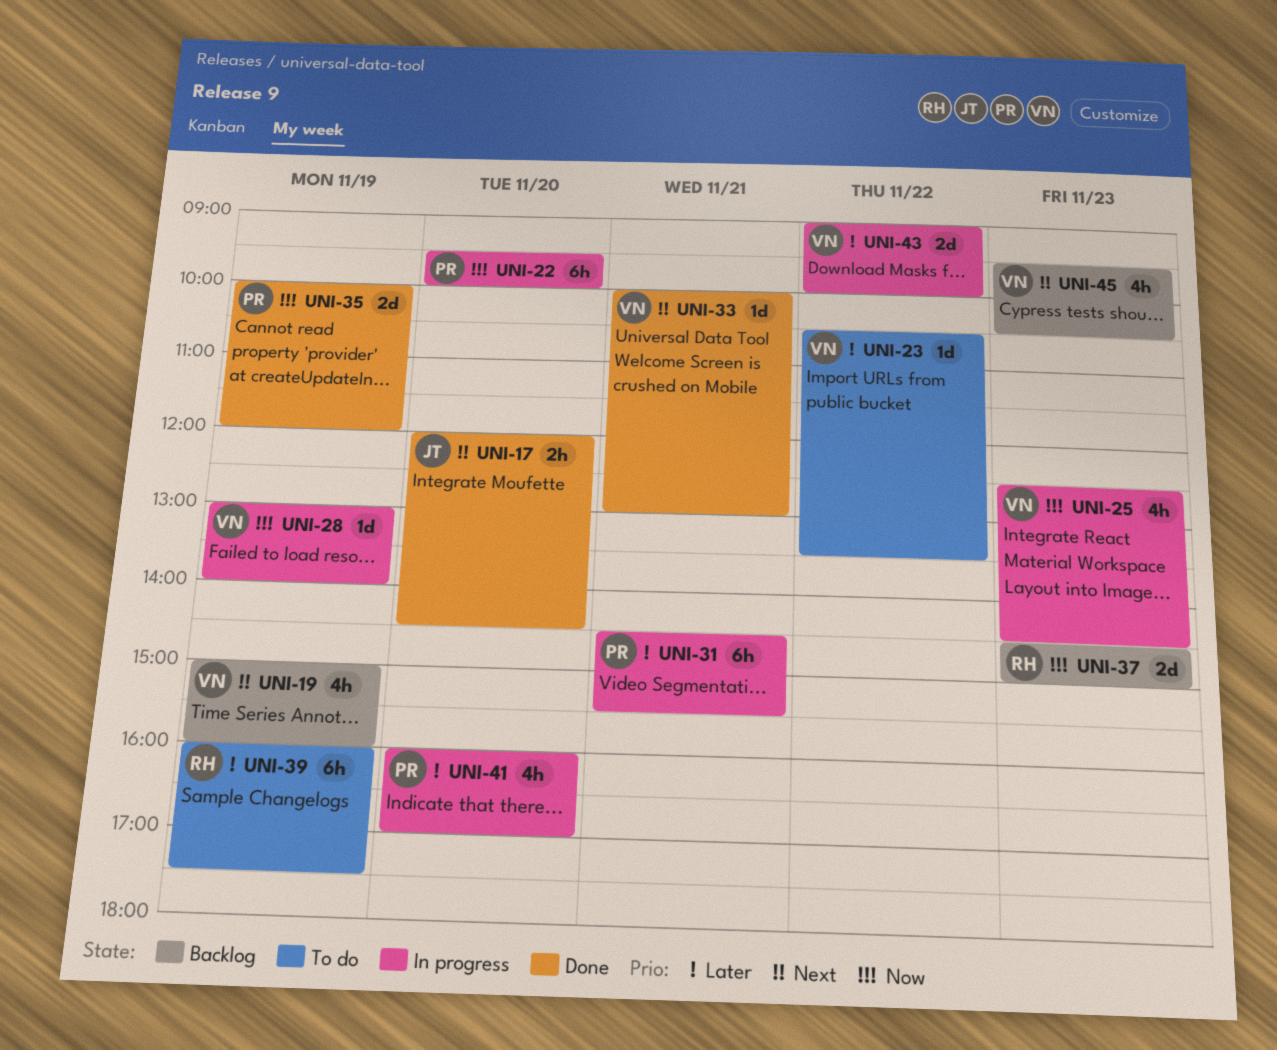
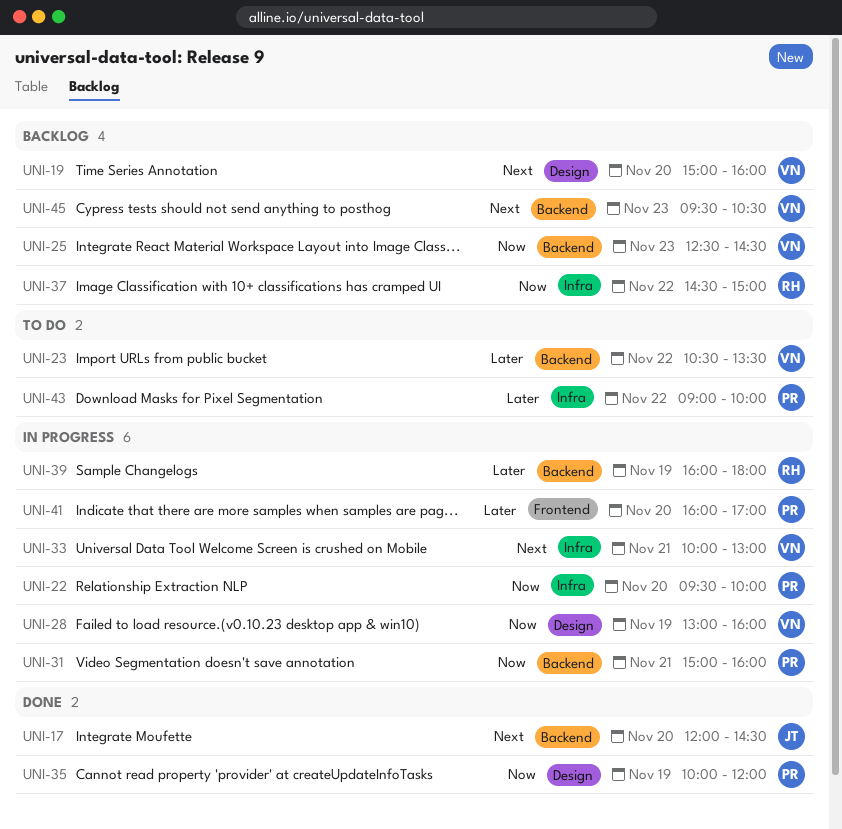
UNI-19, day: Nov 19 -> Nov 20
UNI-25, status: In progress -> Backlog
UNI-28, ends: 14:00 -> 16:00
UNI-31, priority: Later -> Now
UNI-31, begins: 14:30 -> 15:00
UNI-31, ends: 15:30 -> 16:00
UNI-33, status: Done -> In progress
UNI-37, day: Nov 23 -> Nov 22
UNI-39, status: To do -> In progress
UNI-39, ends: 17:30 -> 18:00
UNI-43, status: In progress -> To do
UNI-43, owner: VN -> PR

